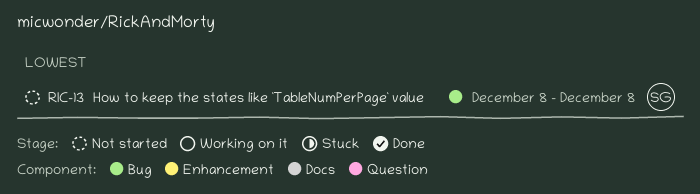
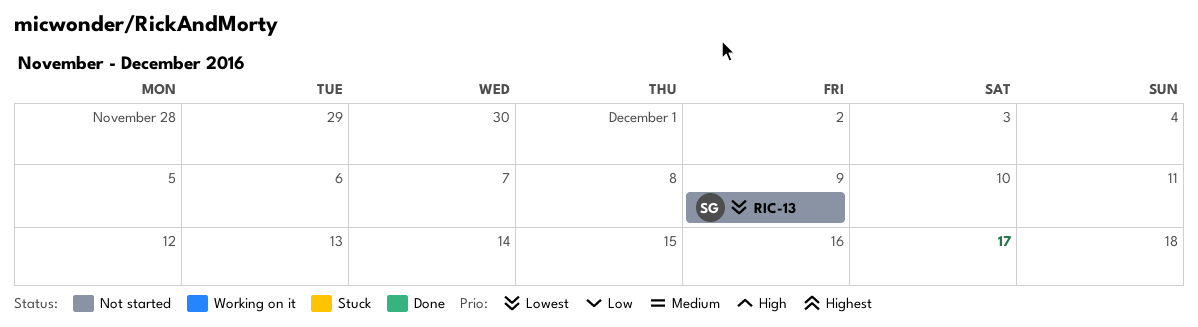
RIC-13, start: Dec 8 -> Dec 9
RIC-13, due: Dec 8 -> Dec 9

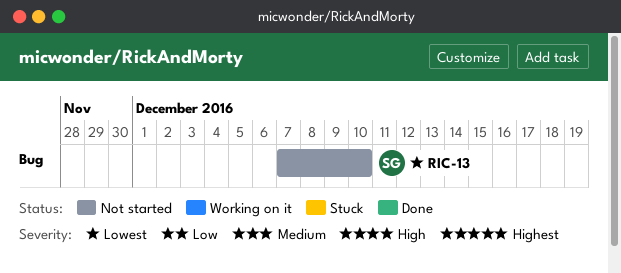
RIC-13, start: Dec 9 -> Dec 7
RIC-13, due: Dec 9 -> Dec 10

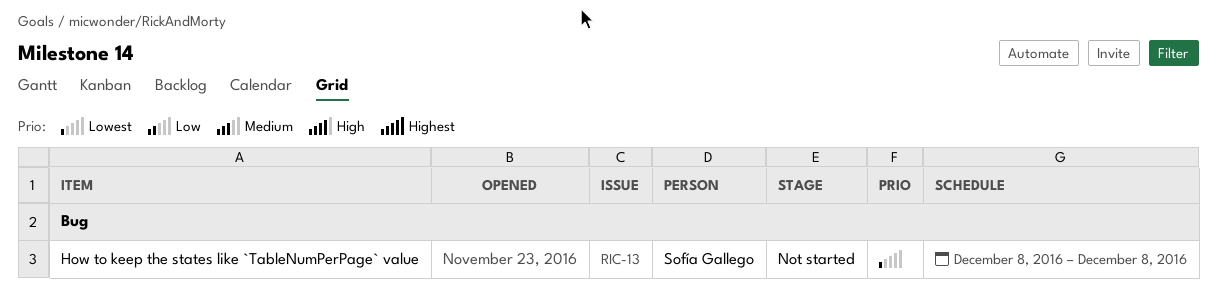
RIC-13, start: Dec 7 -> Dec 8
RIC-13, due: Dec 10 -> Dec 8

